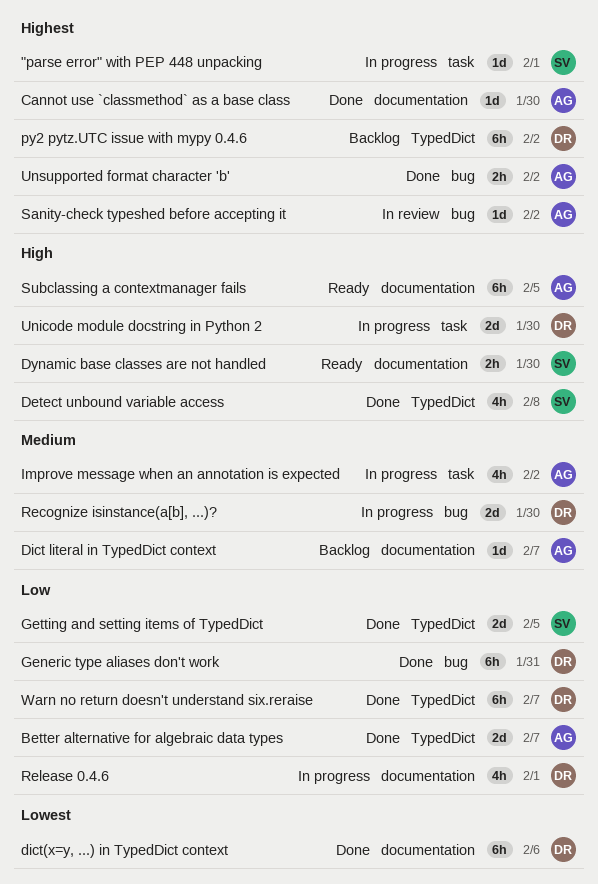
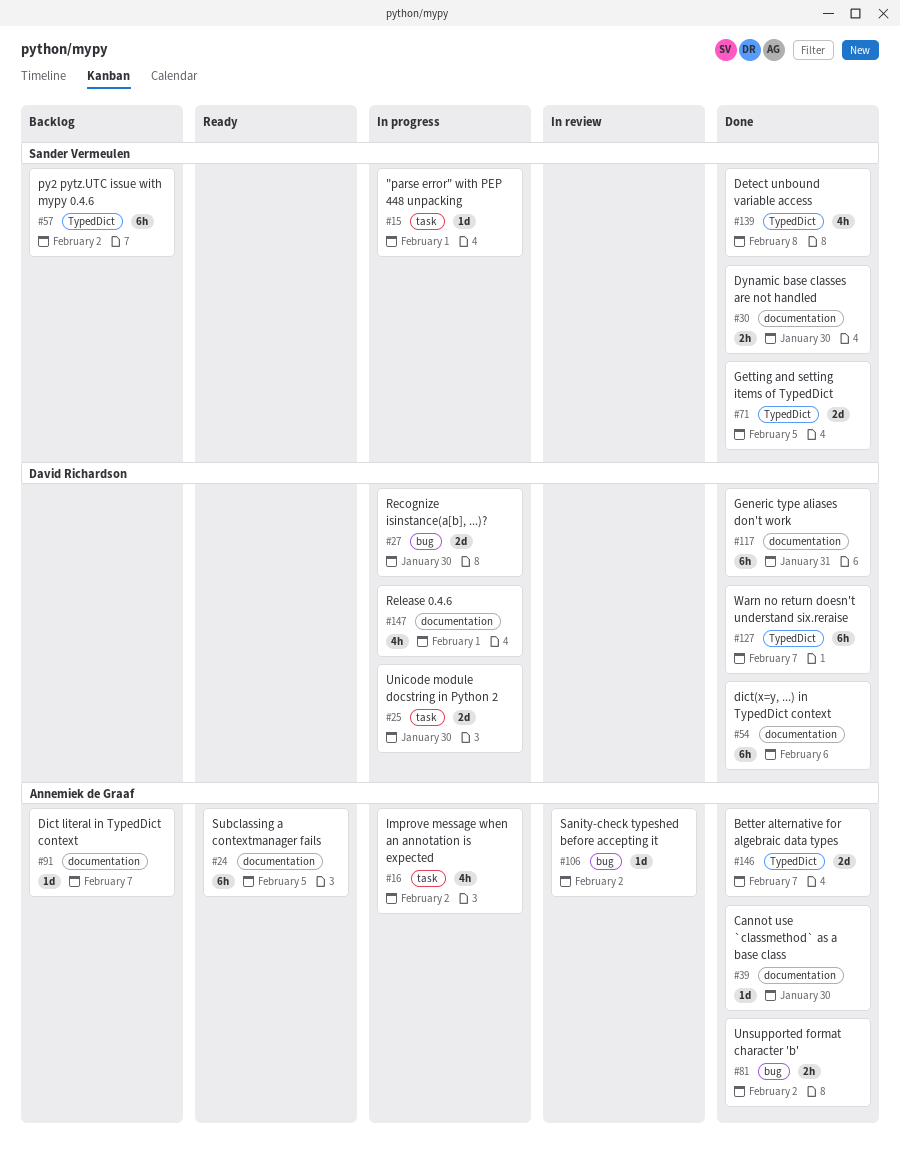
Dynamic base classes are not handled, status: Ready -> Done
Generic type aliases don't work, label: bug -> documentation
py2 pytz.UTC issue with mypy 0.4.6, owner: David Richardson -> Sander Vermeulen

